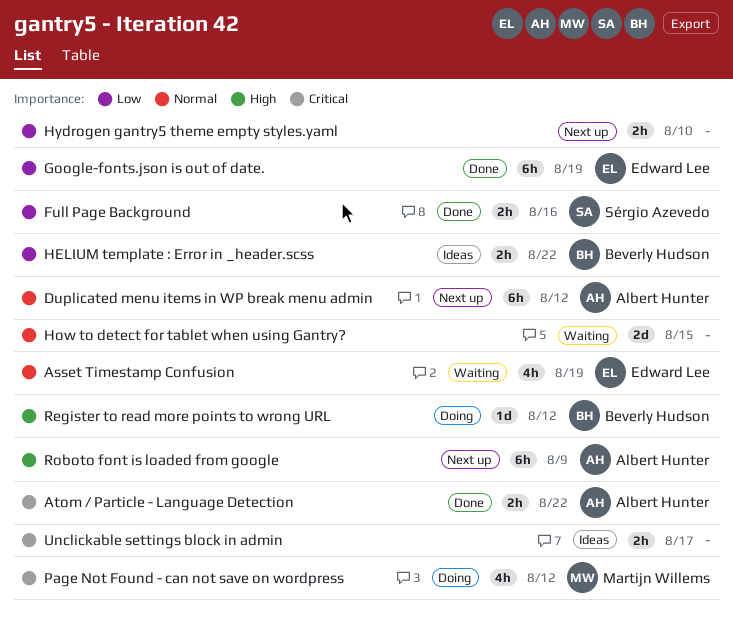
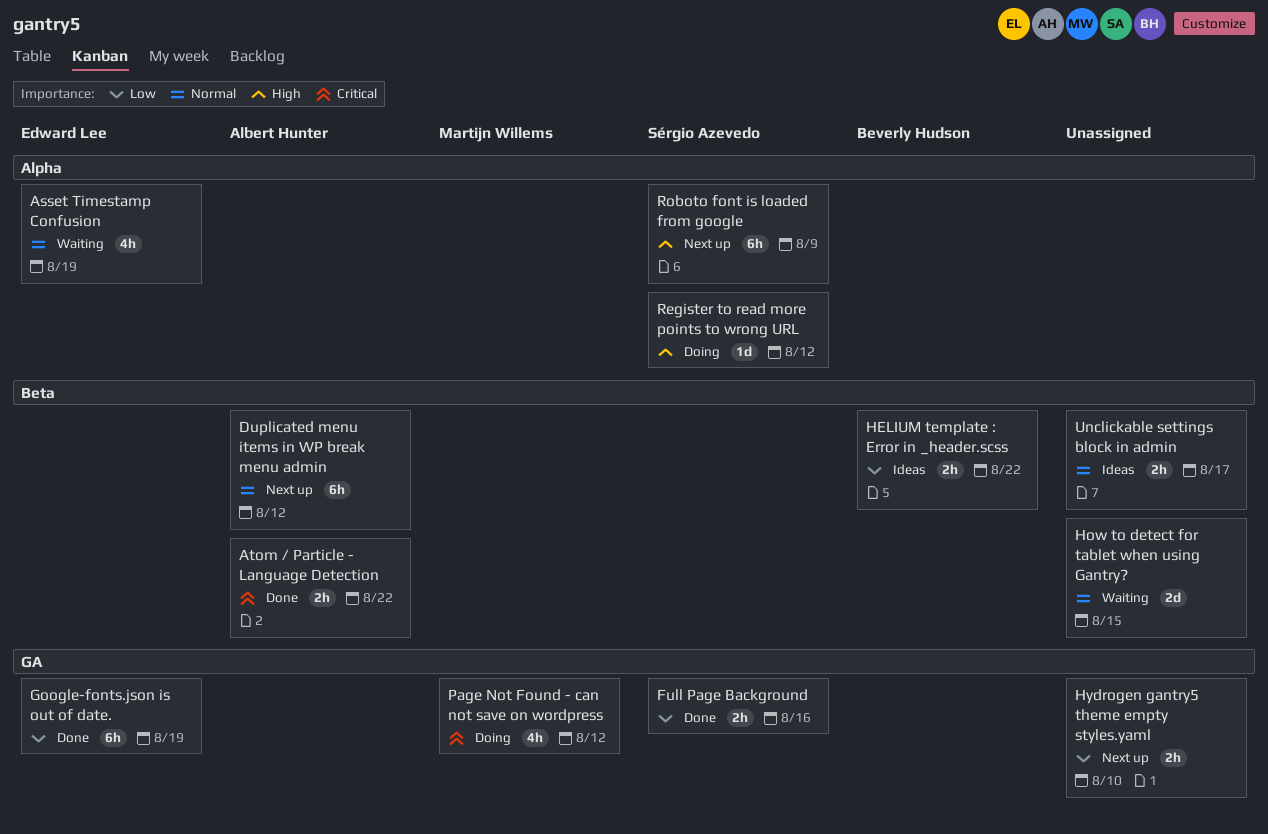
Register to read more points to wrong URL, owner: Beverly Hudson -> Sérgio Azevedo
Roboto font is loaded from google, owner: Albert Hunter -> Sérgio Azevedo
Unclickable settings block in admin, priority: Critical -> Normal

